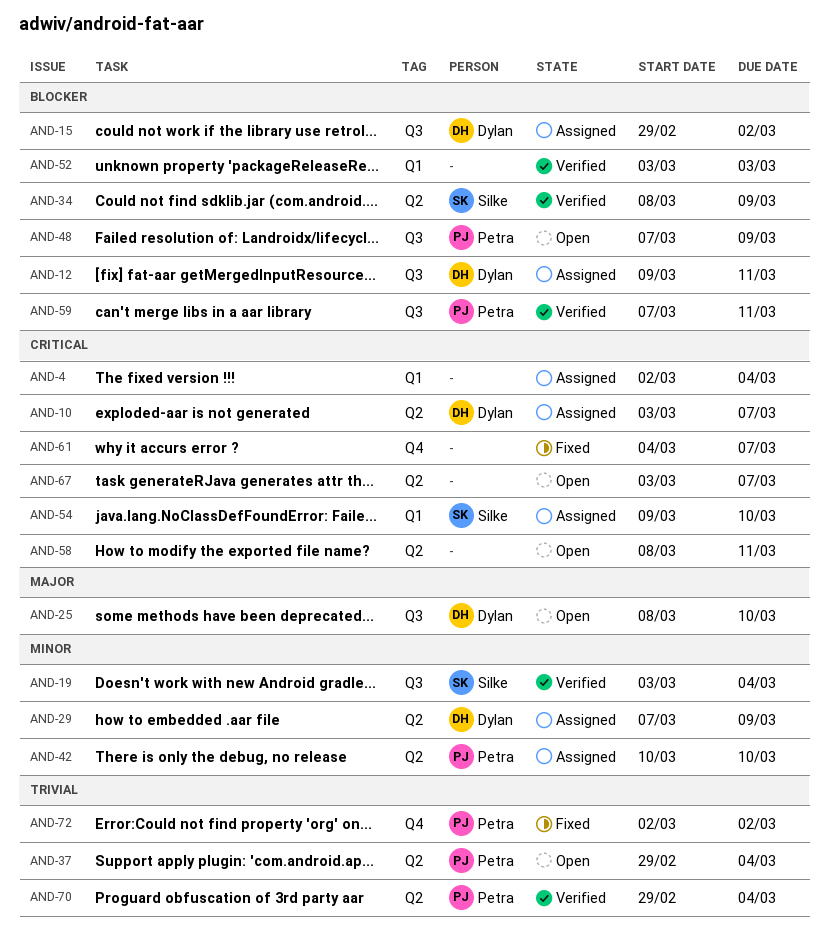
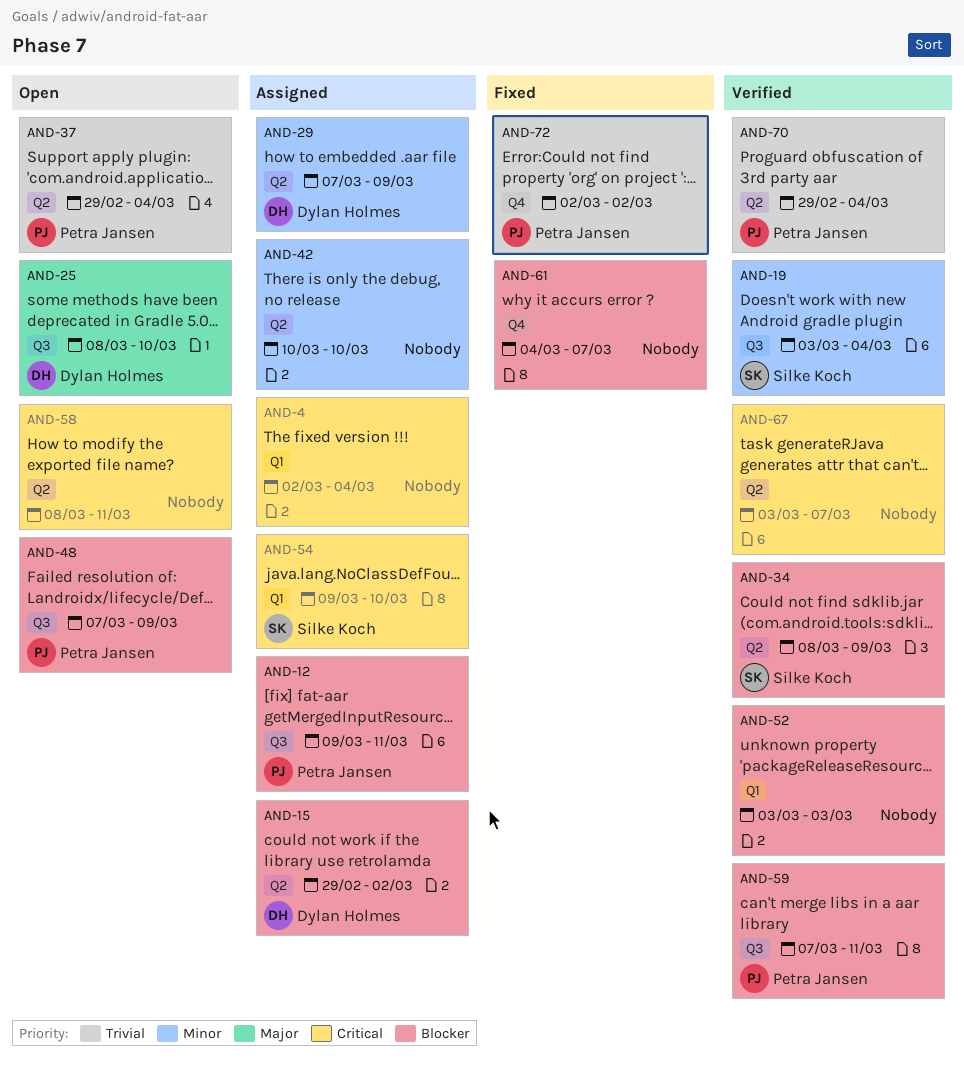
AND-10: present -> none
AND-12, owner: Dylan Holmes -> Petra Jansen
AND-15, label: Q3 -> Q2
AND-42, owner: Petra Jansen -> none
AND-61, priority: Critical -> Blocker
AND-67, status: Open -> Verified

